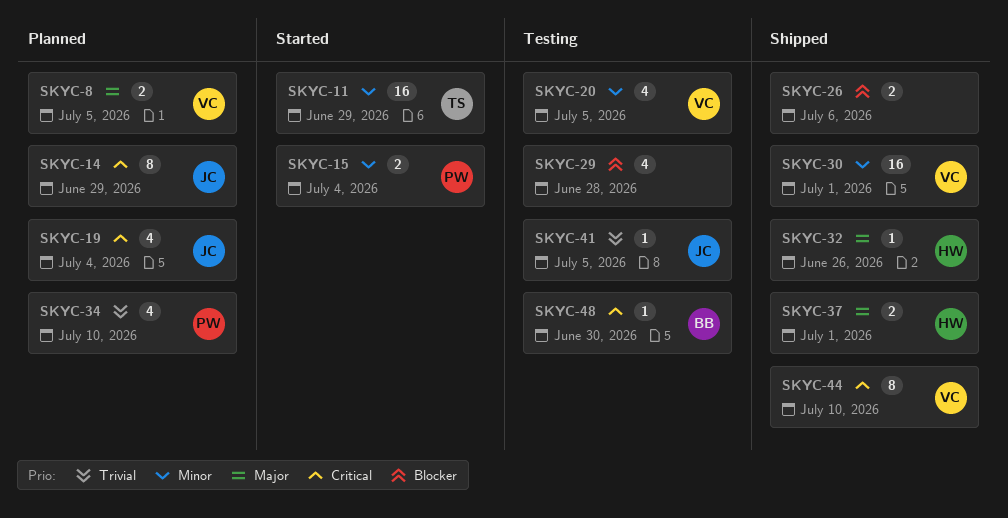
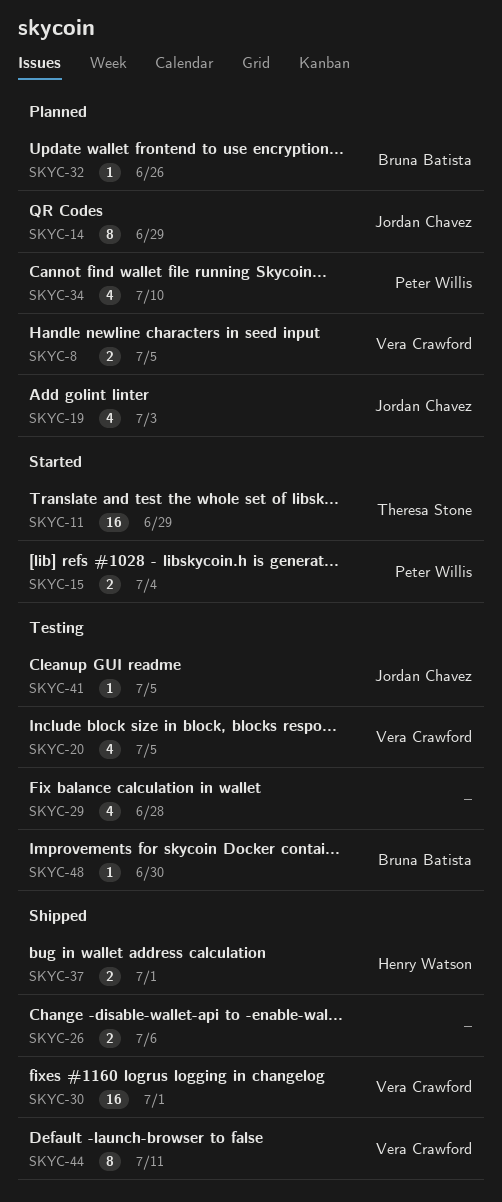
SKYC-19, due: Jul 4 -> Jul 3
SKYC-32, status: Shipped -> Planned
SKYC-32, owner: Henry Watson -> Bruna Batista
SKYC-44, due: Jul 10 -> Jul 11

